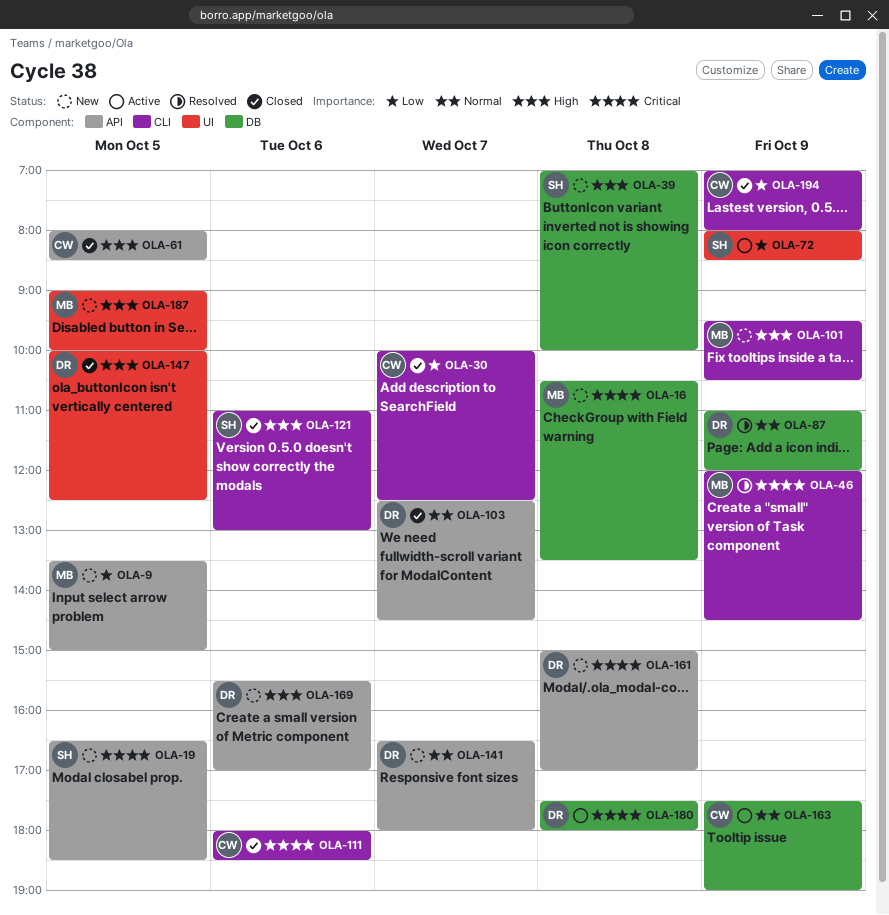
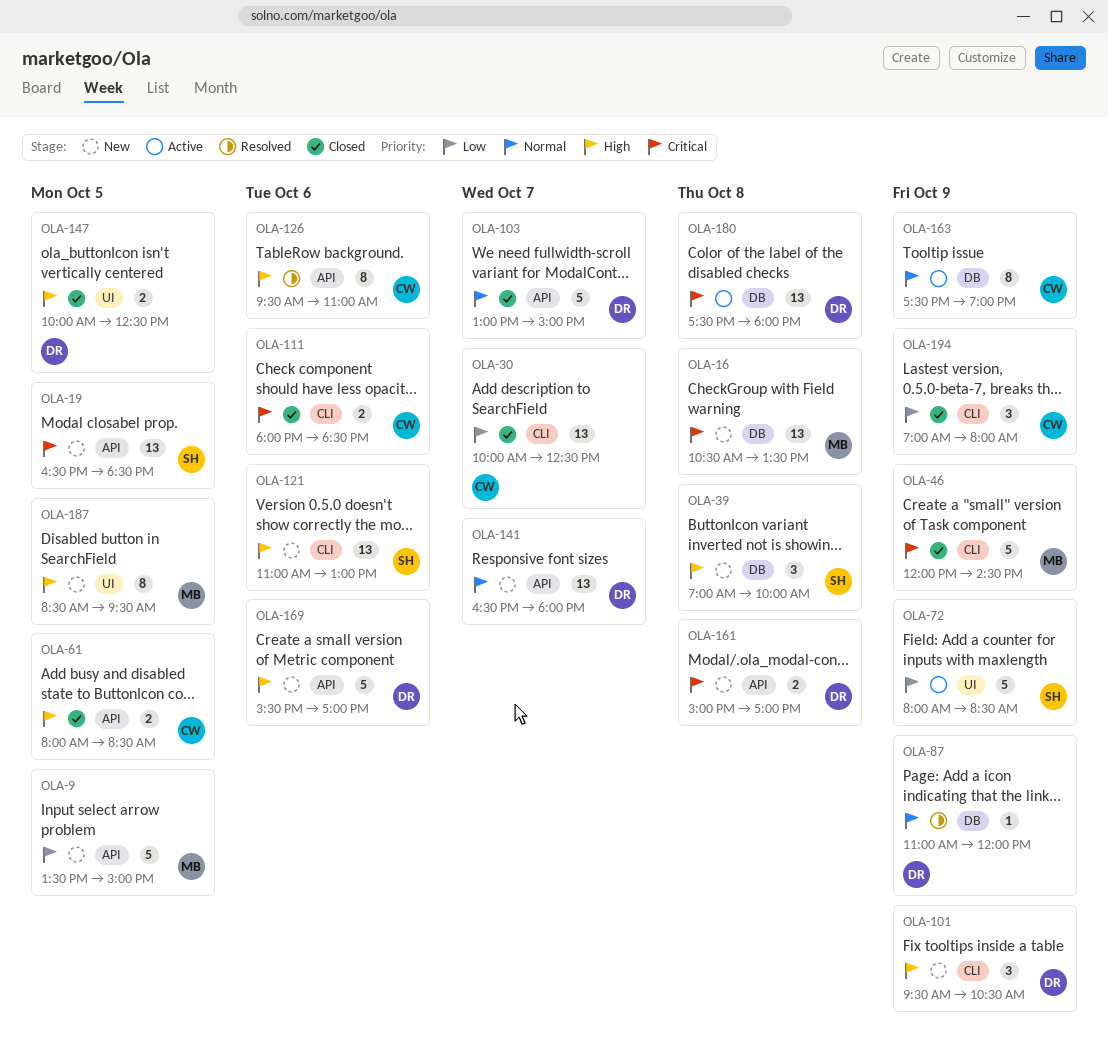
OLA-46, status: Resolved -> Closed
OLA-101, owner: MB -> DR
OLA-103, begins: 12:30 -> 13:00
OLA-103, ends: 14:30 -> 15:00
OLA-121, status: Closed -> New
OLA-126: none -> present
OLA-187, begins: 09:00 -> 08:30
OLA-187, ends: 10:00 -> 09:30

